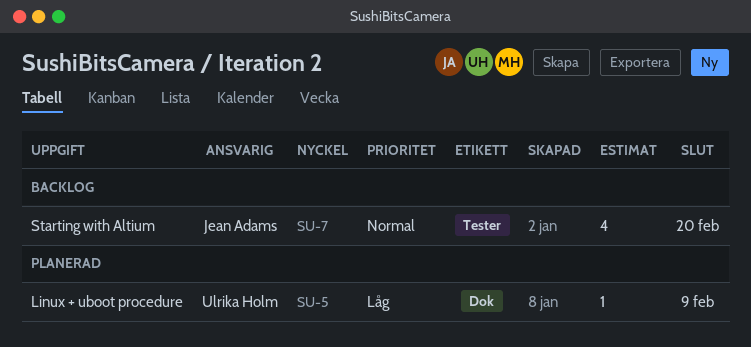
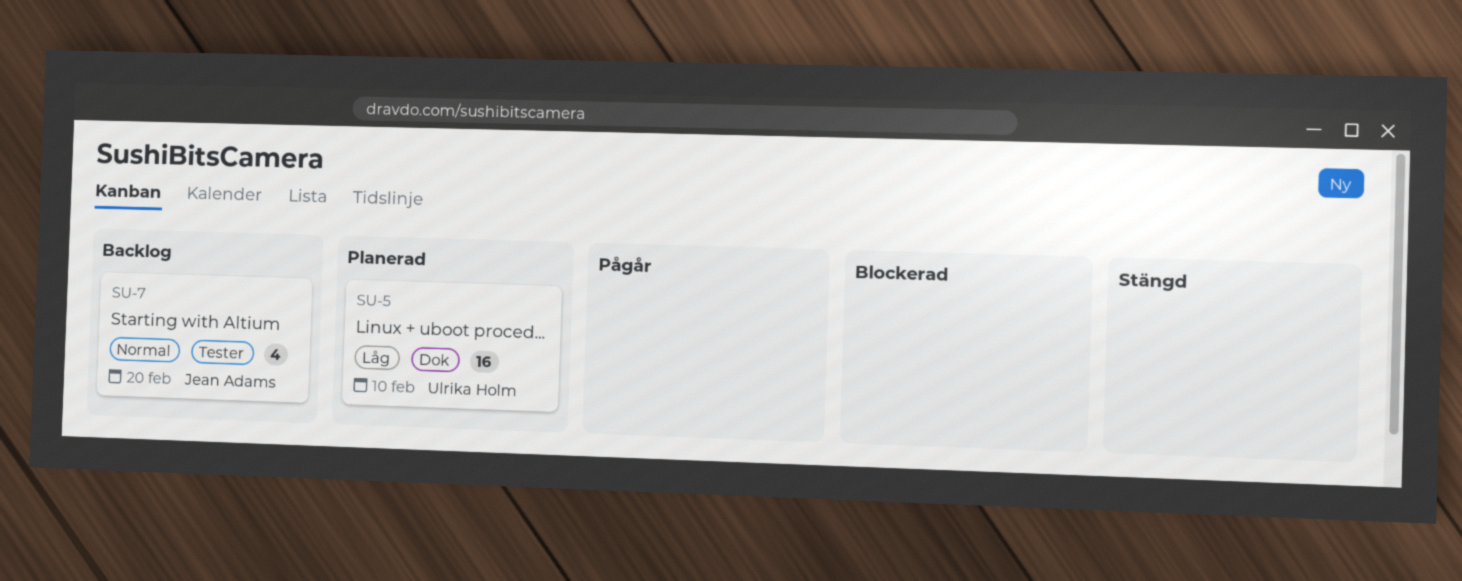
SU-5, estimate: 1 -> 16
SU-5, due: Feb 9 -> Feb 10

